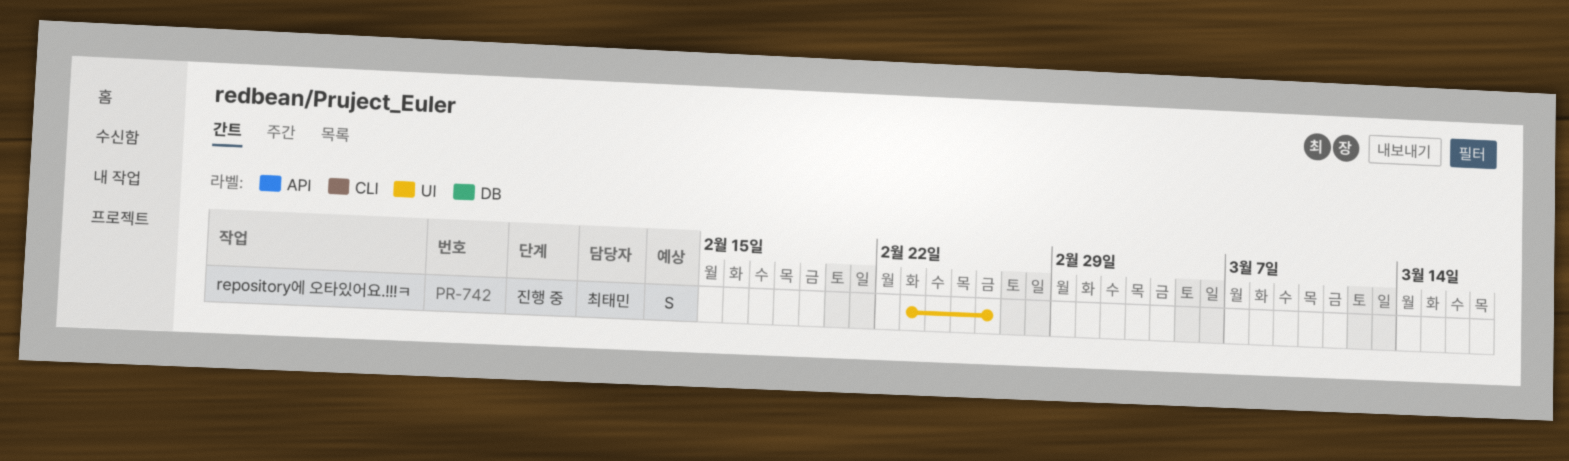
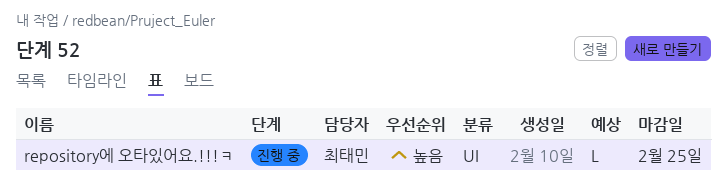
repository에 오타있어요.!!!ㅋ, estimate: S -> L
repository에 오타있어요.!!!ㅋ, due: Feb 26 -> Feb 25

